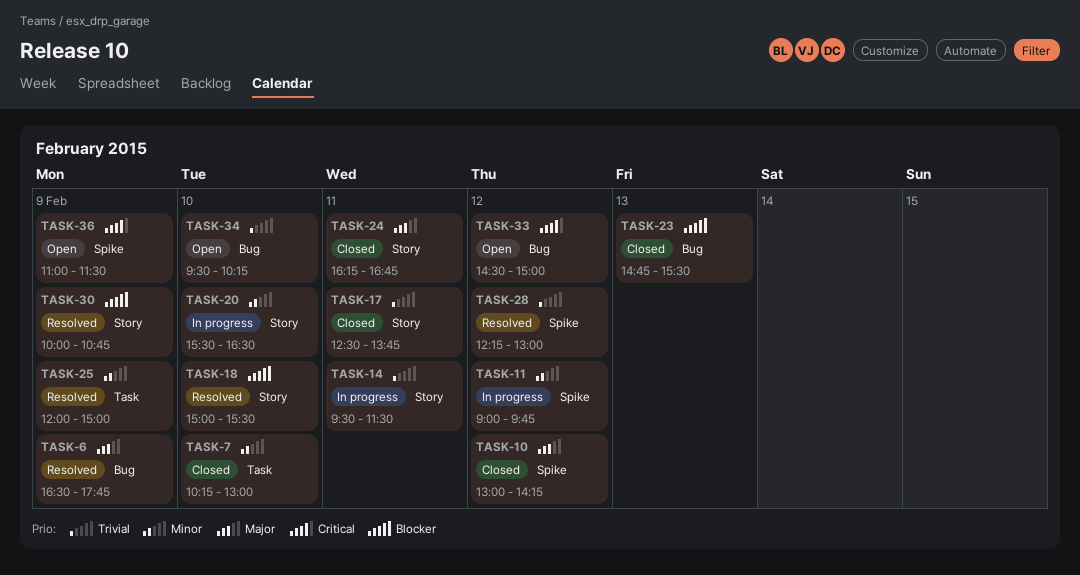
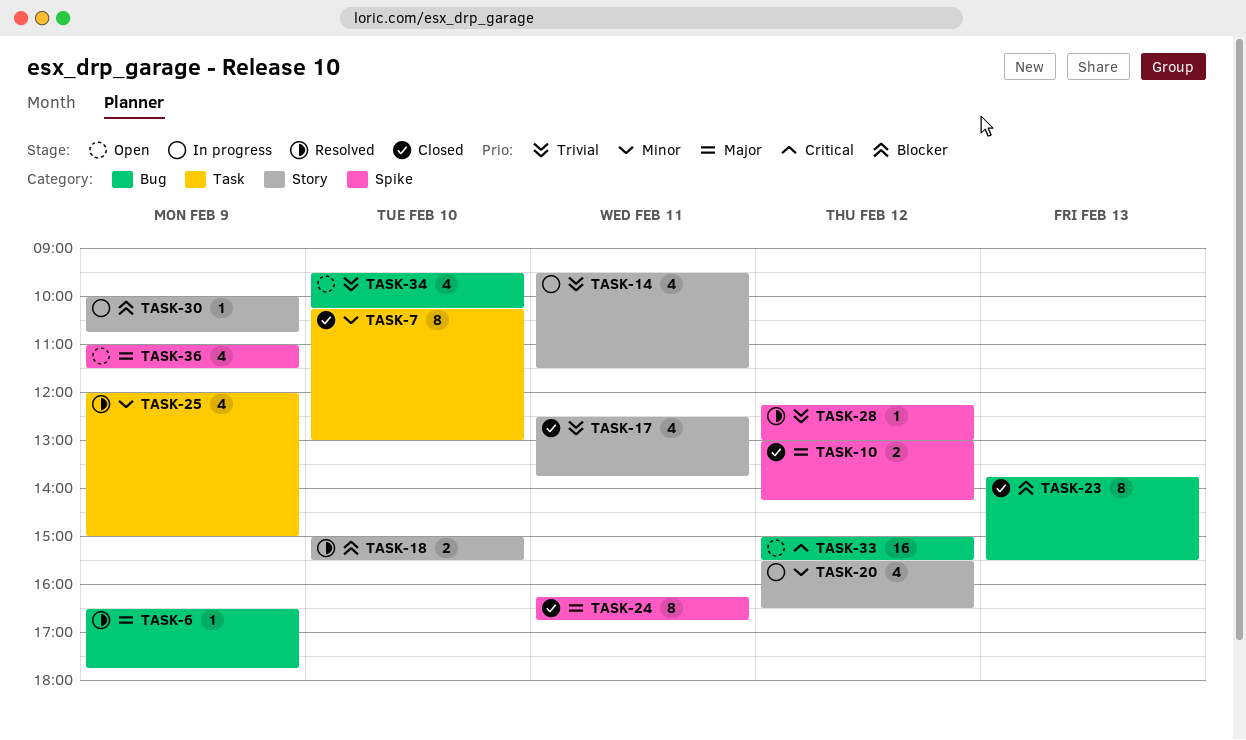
TASK-11: present -> none
TASK-20, day: Feb 10 -> Feb 12
TASK-23, begins: 14:45 -> 13:45
TASK-24, label: Story -> Spike
TASK-30, status: Resolved -> In progress
TASK-33, begins: 14:30 -> 15:00
TASK-33, ends: 15:00 -> 15:30
TASK-36, priority: Critical -> Major

